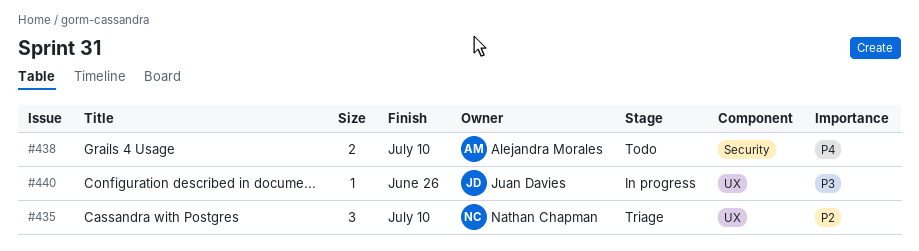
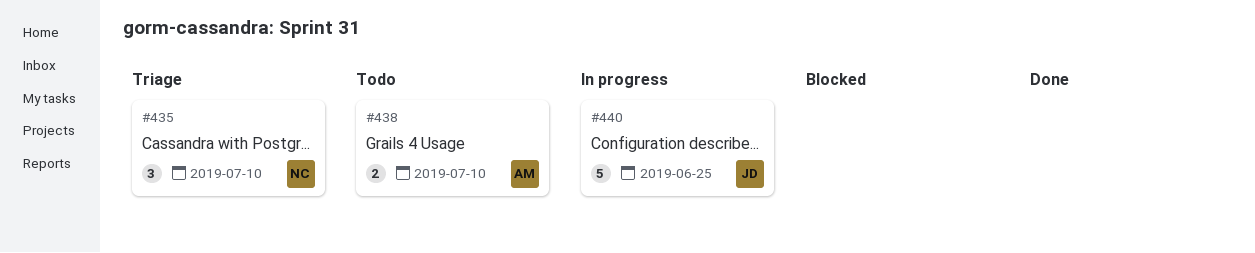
#440, estimate: 1 -> 5
#440, due: Jun 26 -> Jun 25

